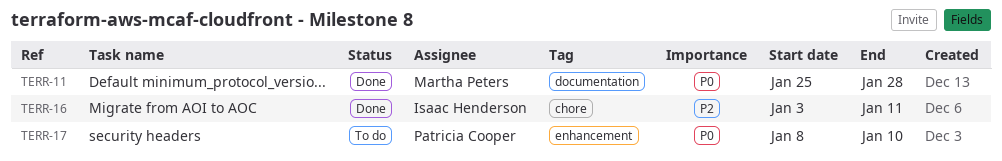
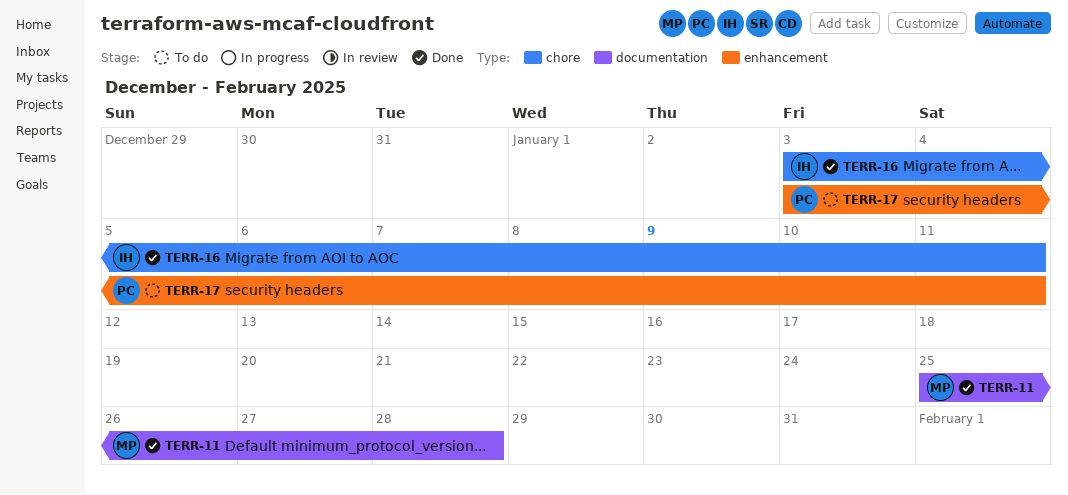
TERR-17, start: Jan 8 -> Jan 3
TERR-17, due: Jan 10 -> Jan 11

